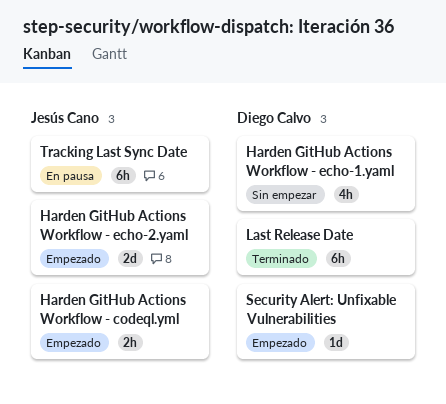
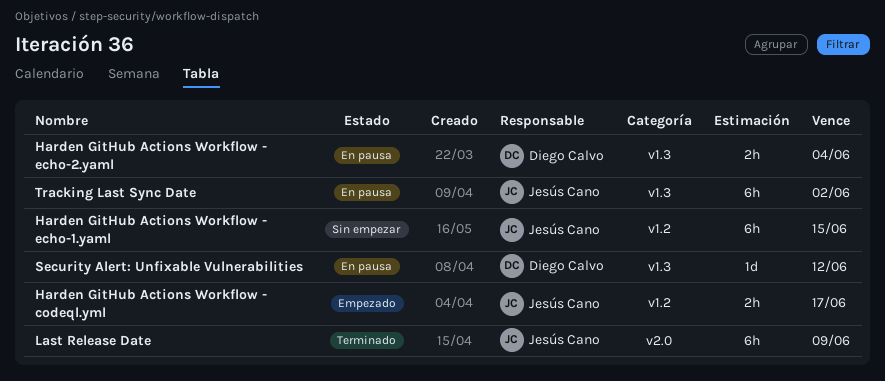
Harden GitHub Actions Workflow - echo-1.yaml, owner: Diego Calvo -> Jesús Cano
Harden GitHub Actions Workflow - echo-1.yaml, estimate: 4h -> 6h
Harden GitHub Actions Workflow - echo-2.yaml, status: Empezado -> En pausa
Harden GitHub Actions Workflow - echo-2.yaml, owner: Jesús Cano -> Diego Calvo
Harden GitHub Actions Workflow - echo-2.yaml, estimate: 2d -> 2h
Last Release Date, owner: Diego Calvo -> Jesús Cano
Security Alert: Unfixable Vulnerabilities, status: Empezado -> En pausa

